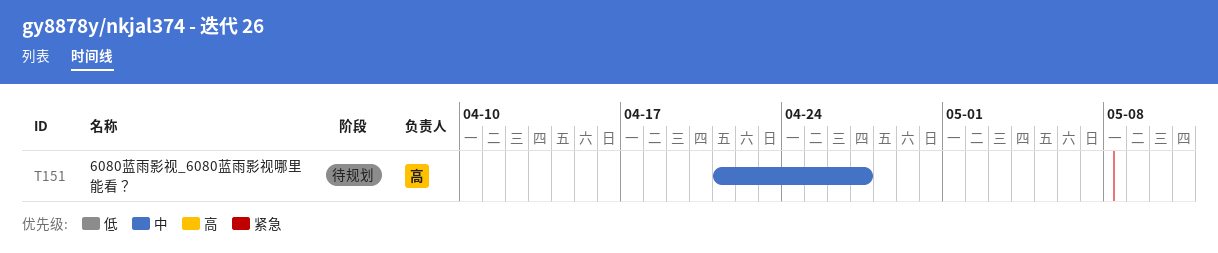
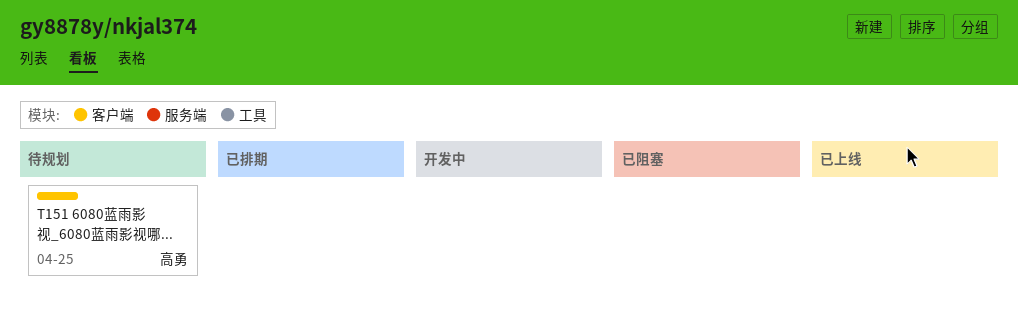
T151, due: Apr 27 -> Apr 25

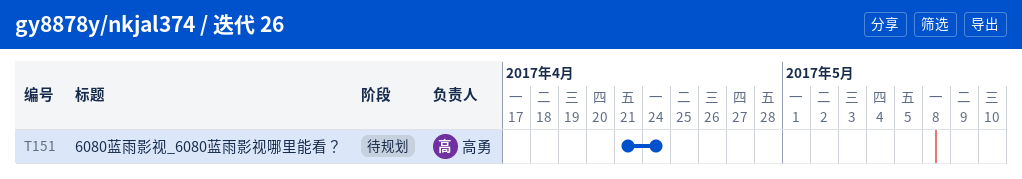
T151, due: Apr 25 -> Apr 24

